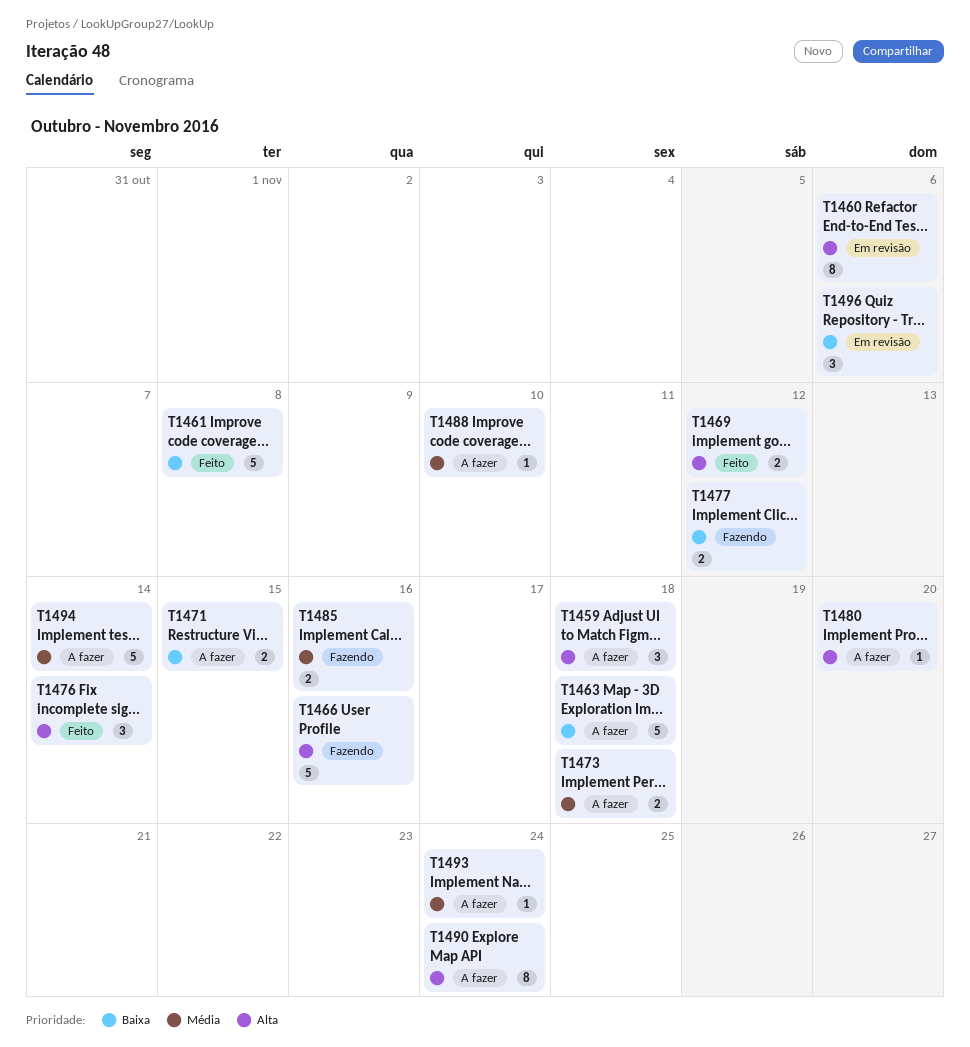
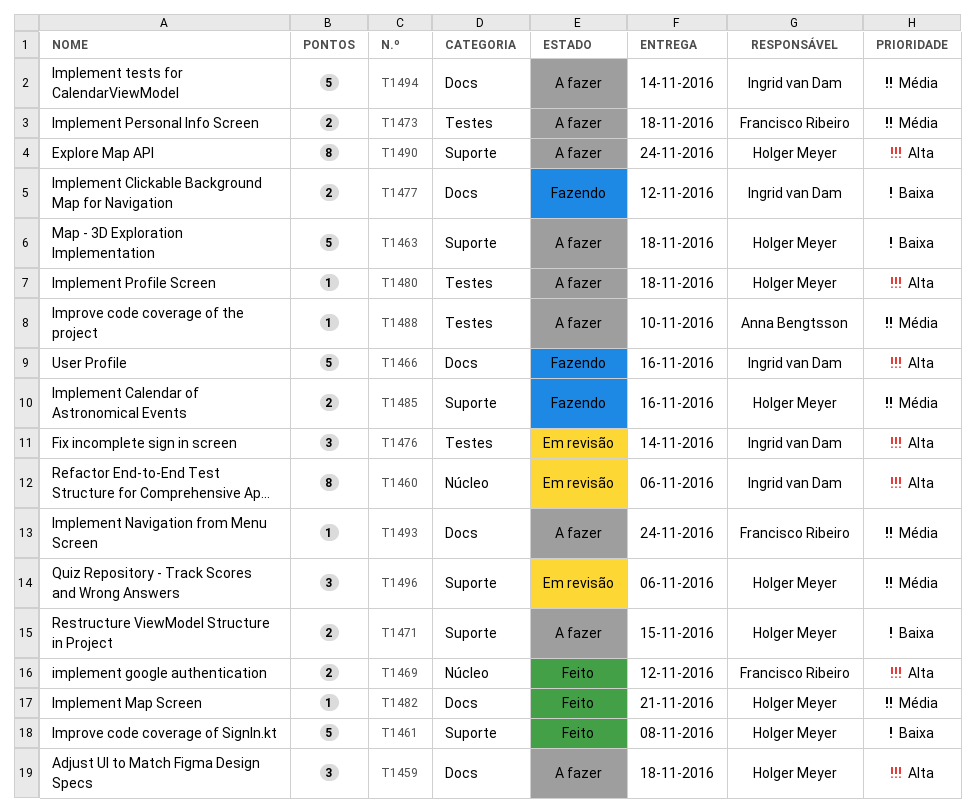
T1476, status: Feito -> Em revisão
T1480, due: Nov 20 -> Nov 18
T1482: none -> present
T1496, priority: Baixa -> Média

